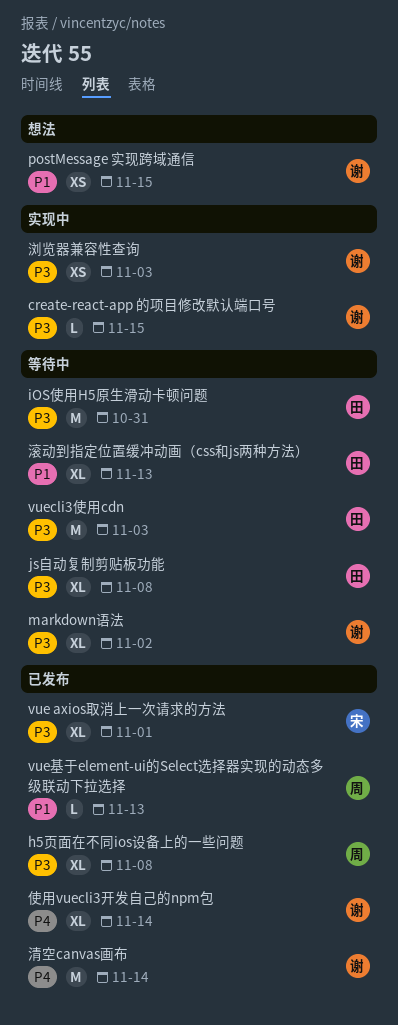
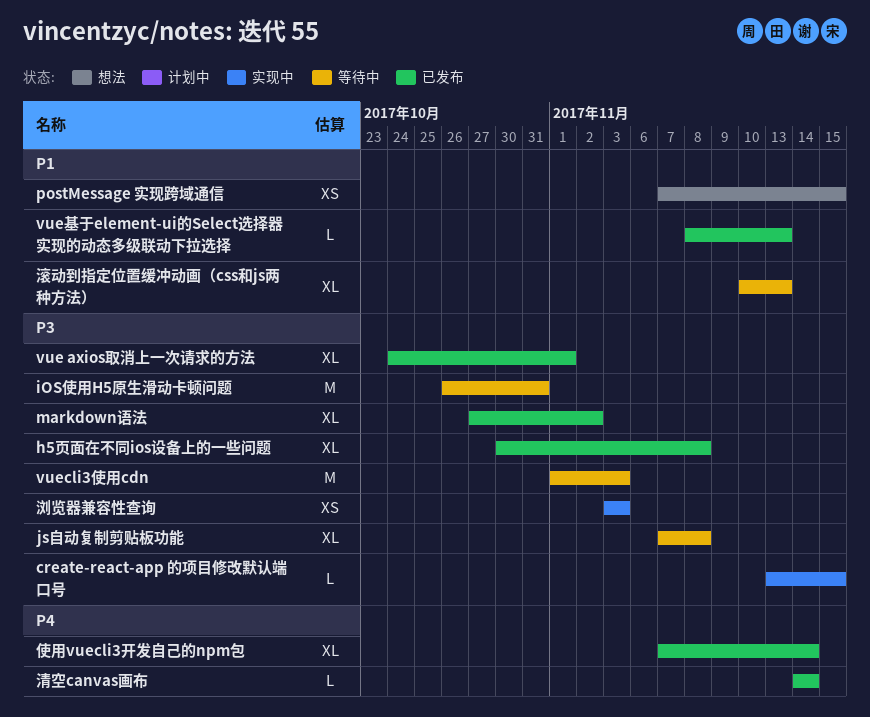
markdown语法, status: 等待中 -> 已发布
清空canvas画布, estimate: M -> L

